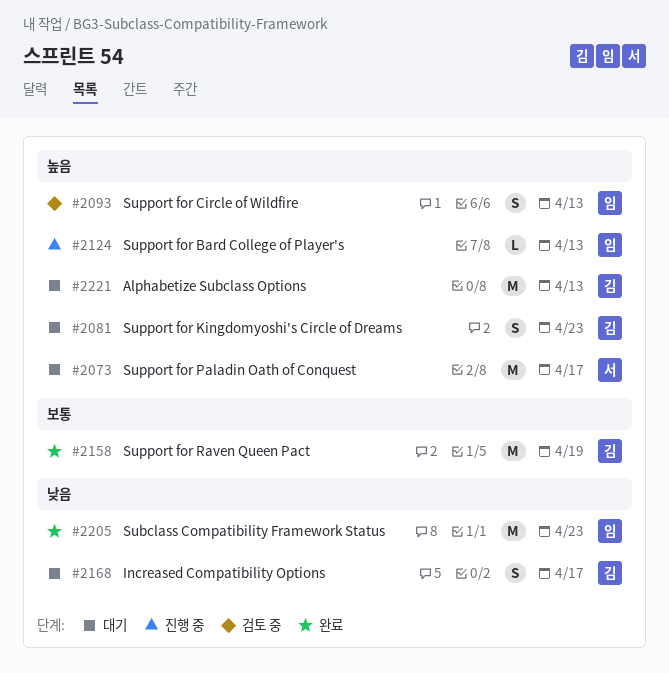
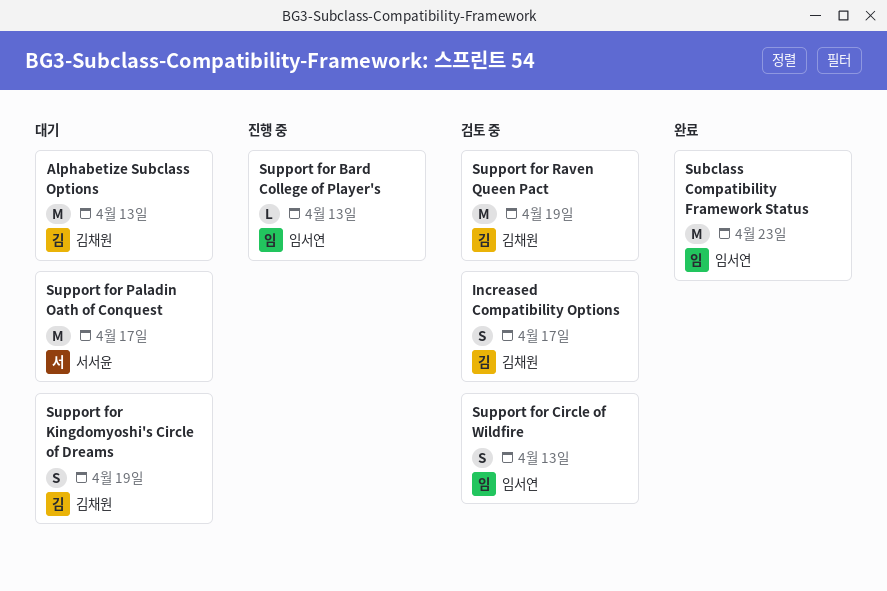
Increased Compatibility Options, status: 대기 -> 검토 중
Support for Kingdomyoshi's Circle of Dreams, due: Apr 23 -> Apr 19
Support for Raven Queen Pact, status: 완료 -> 검토 중

